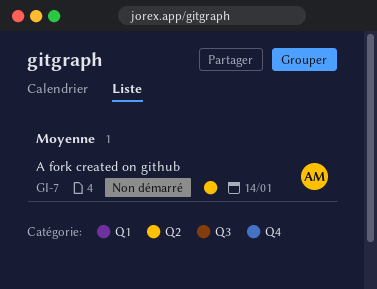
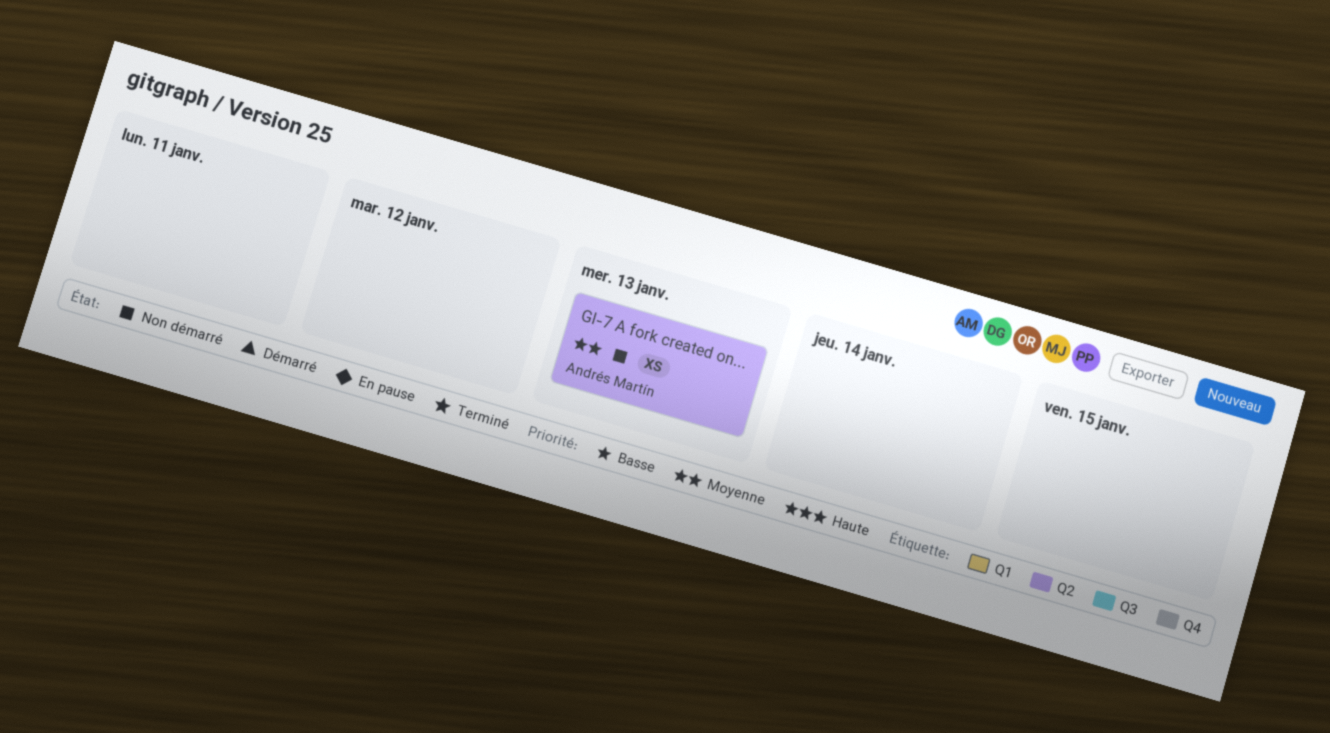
GI-7, due: Jan 14 -> Jan 13

